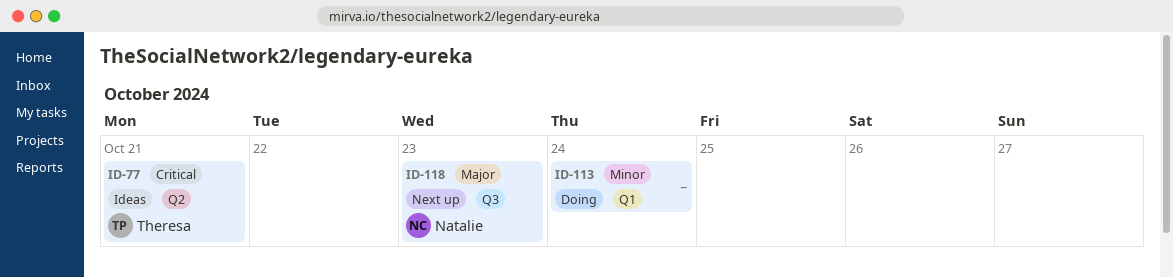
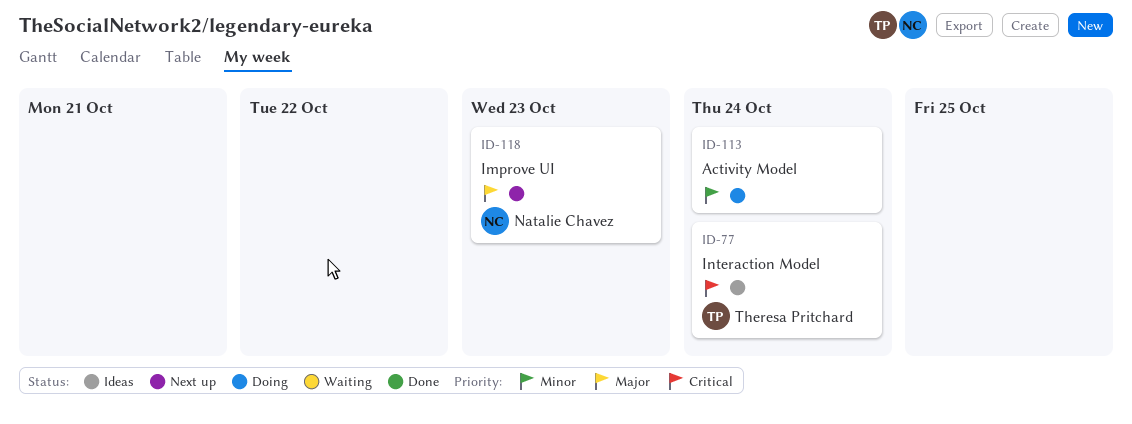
ID-77, due: Oct 21 -> Oct 24

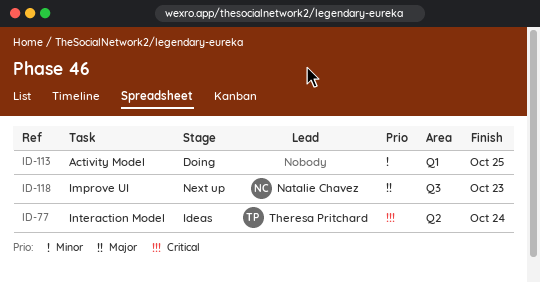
ID-113, due: Oct 24 -> Oct 25

